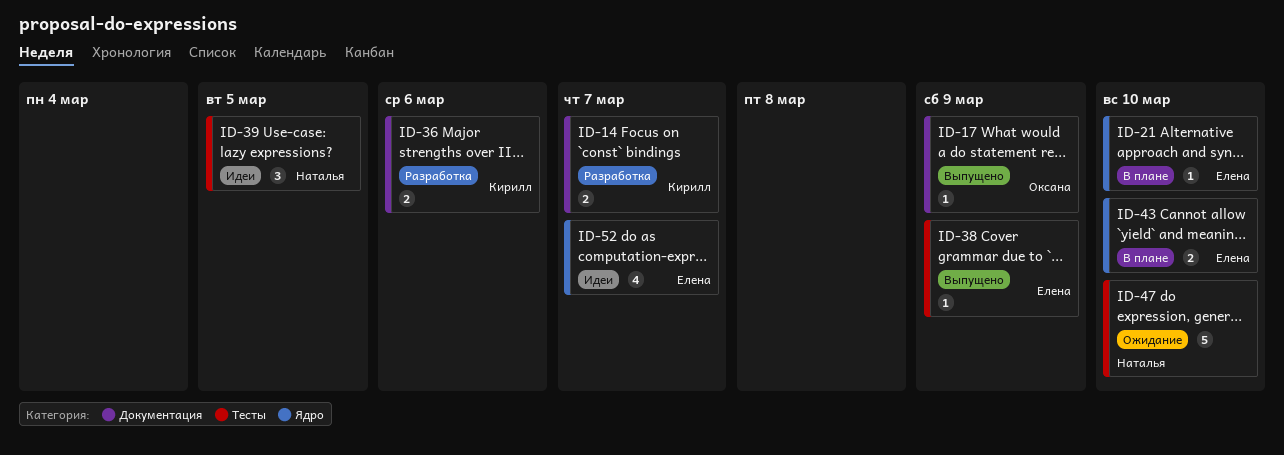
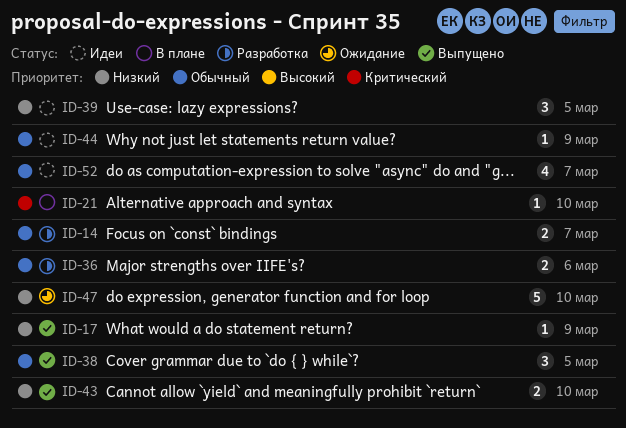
ID-38, estimate: 1 -> 3
ID-38, day: Mar 9 -> Mar 5
ID-43, status: В плане -> Выпущено
ID-44: none -> present

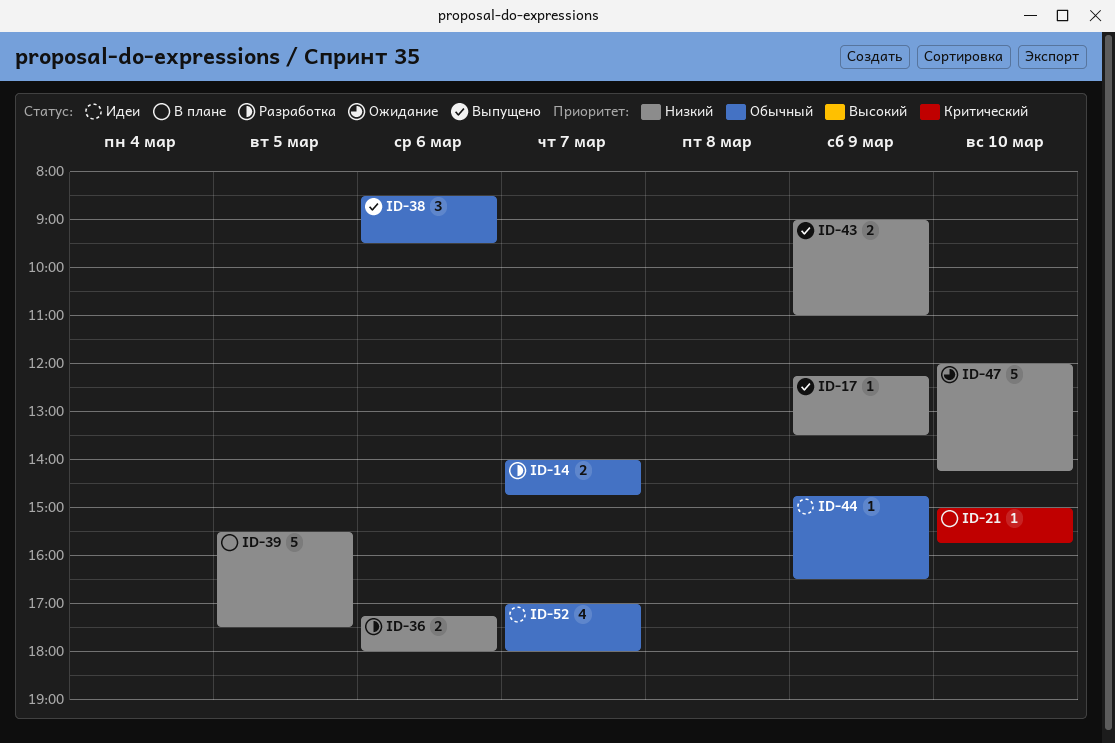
ID-36, priority: Обычный -> Низкий
ID-38, day: Mar 5 -> Mar 6
ID-39, status: Идеи -> В плане
ID-39, estimate: 3 -> 5
ID-43, day: Mar 10 -> Mar 9

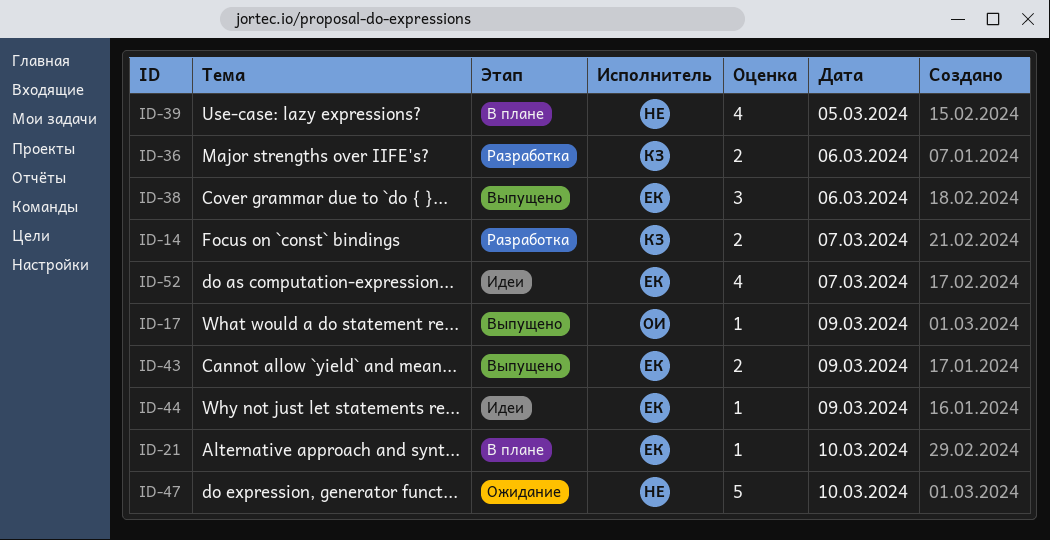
ID-39, estimate: 5 -> 4

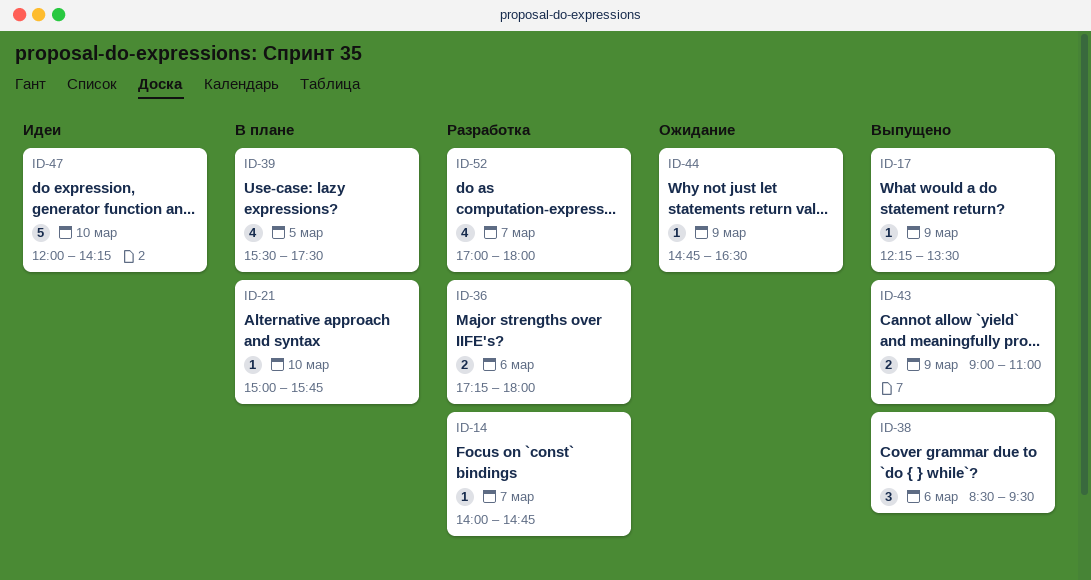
ID-14, estimate: 2 -> 1
ID-44, status: Идеи -> Ожидание
ID-47, status: Ожидание -> Идеи
ID-52, status: Идеи -> Разработка

